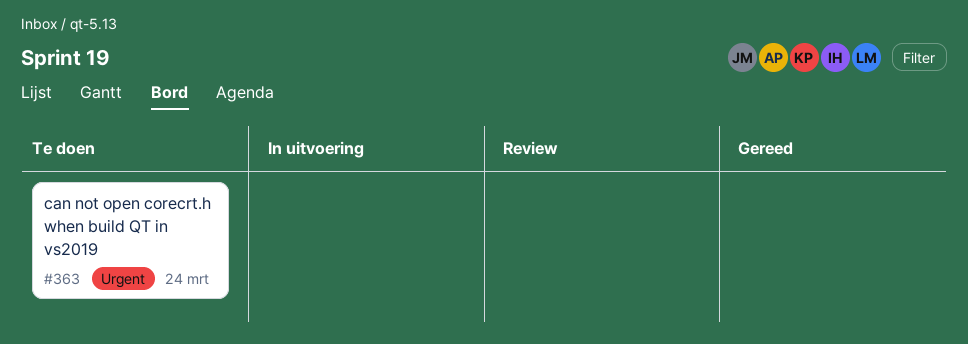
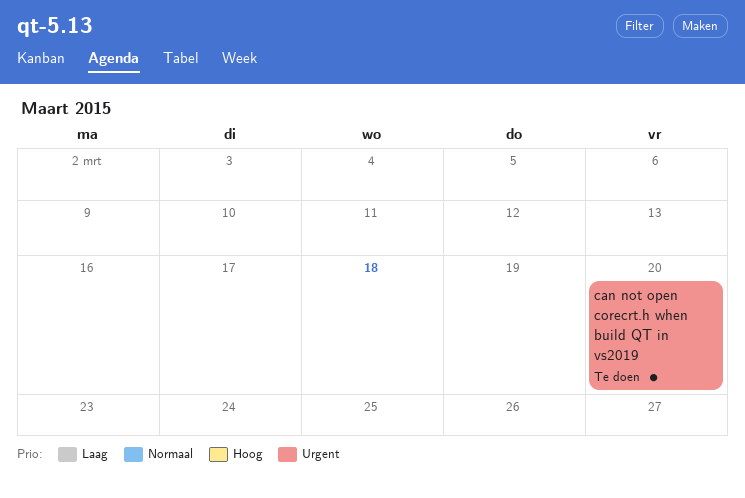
can not open corecrt.h when build QT in vs2019, due: Mar 24 -> Mar 20

